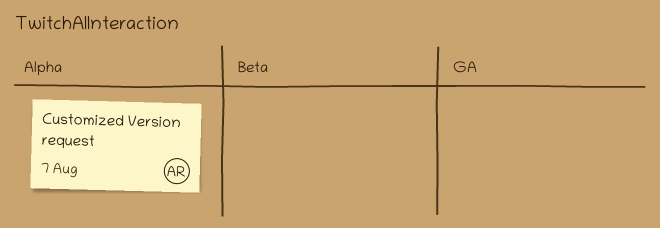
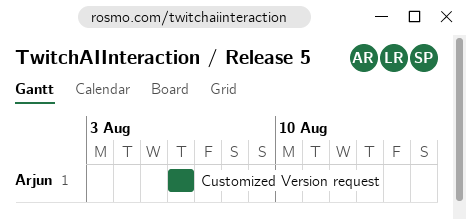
Customized Version request, due: Aug 7 -> Aug 6

